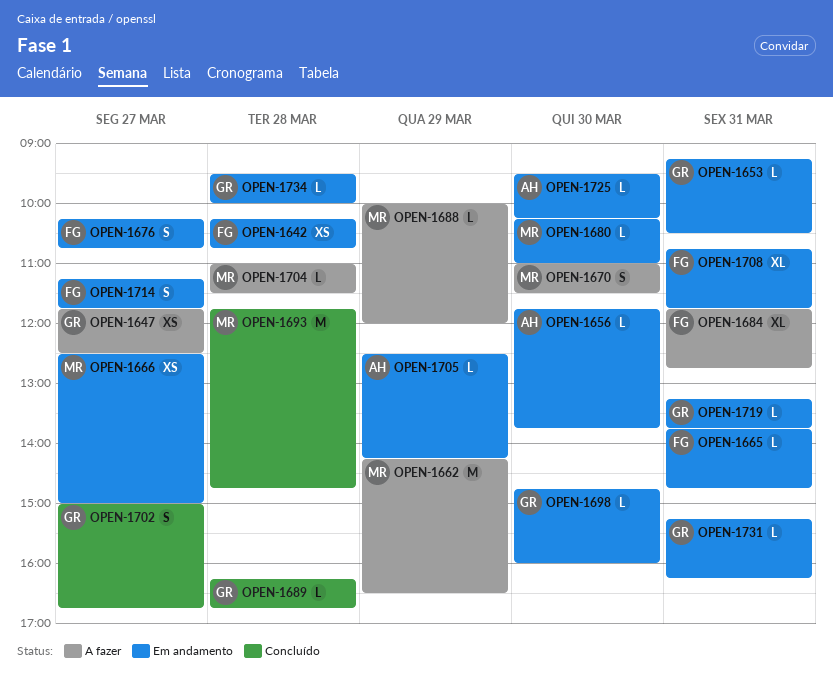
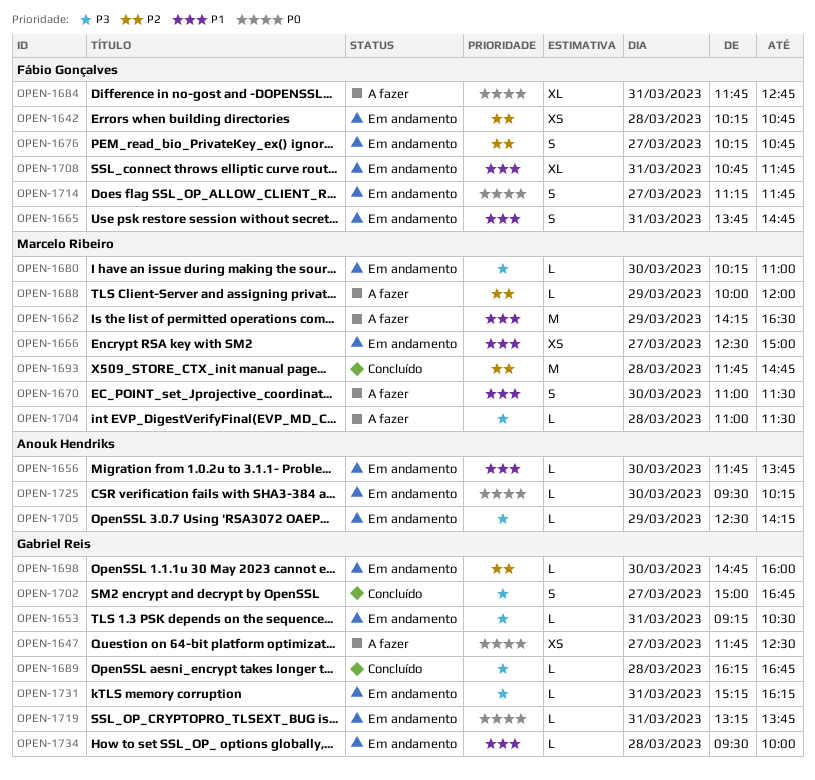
OPEN-1665, estimate: L -> S

